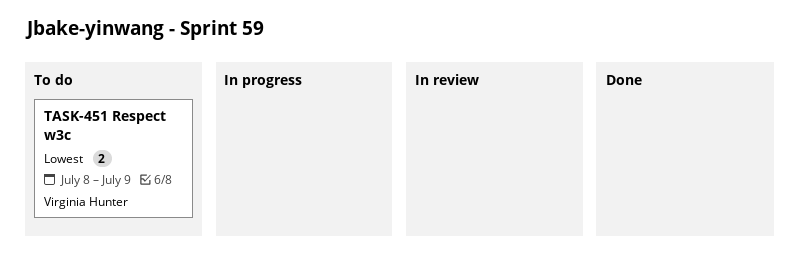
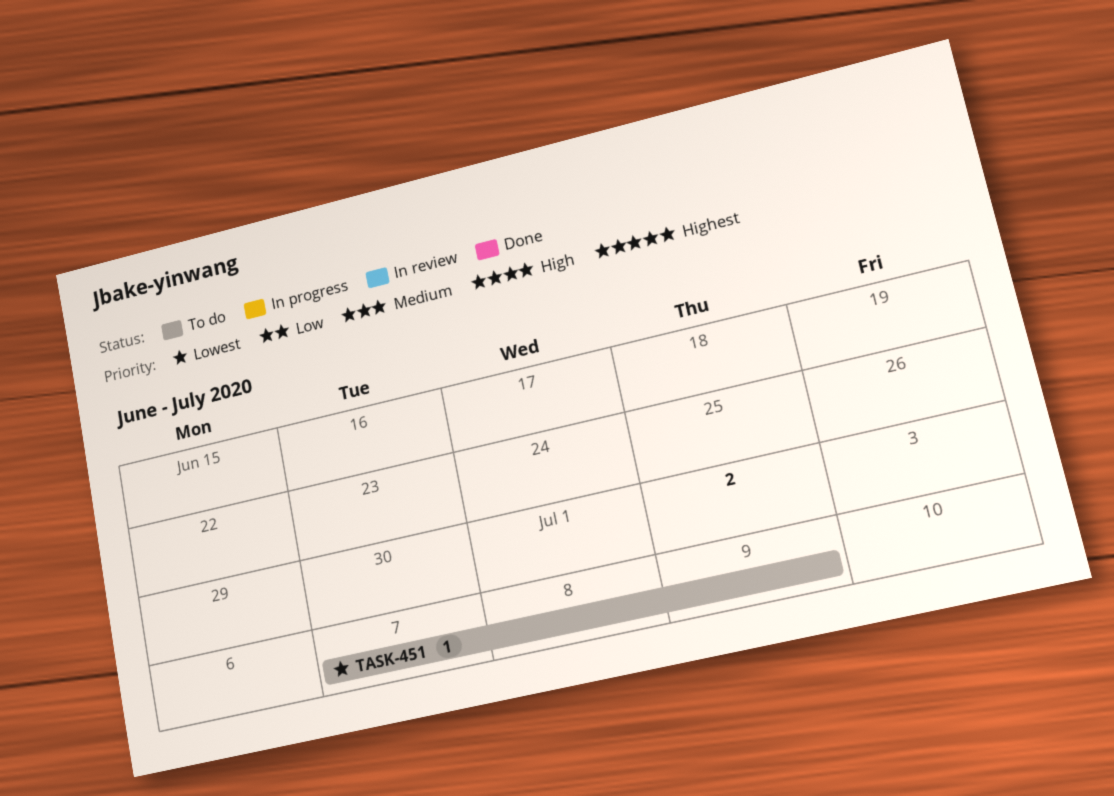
TASK-451, estimate: 2 -> 1
TASK-451, start: Jul 8 -> Jul 7

